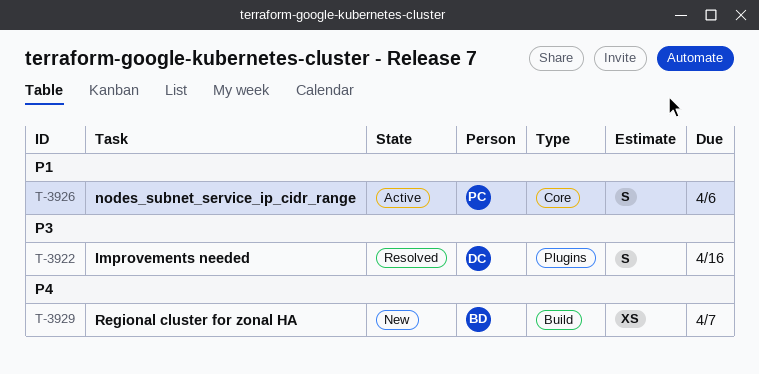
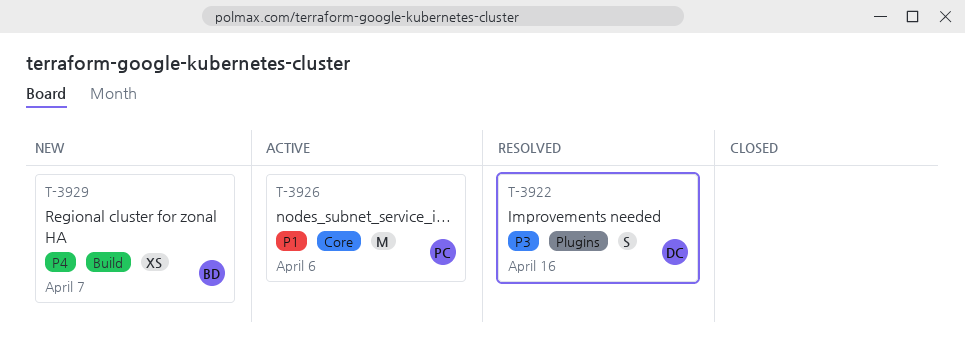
T-3926, estimate: S -> M

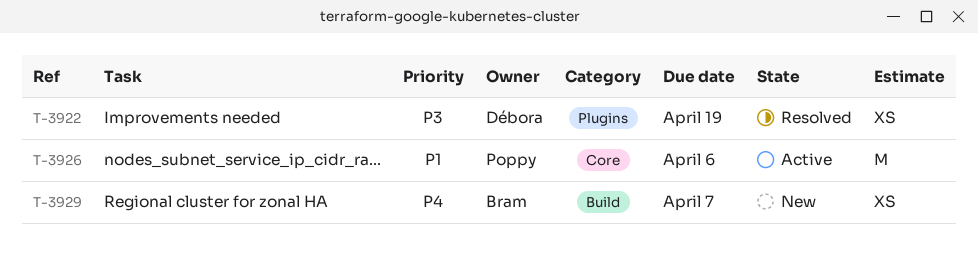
T-3922, estimate: S -> XS
T-3922, due: Apr 16 -> Apr 19

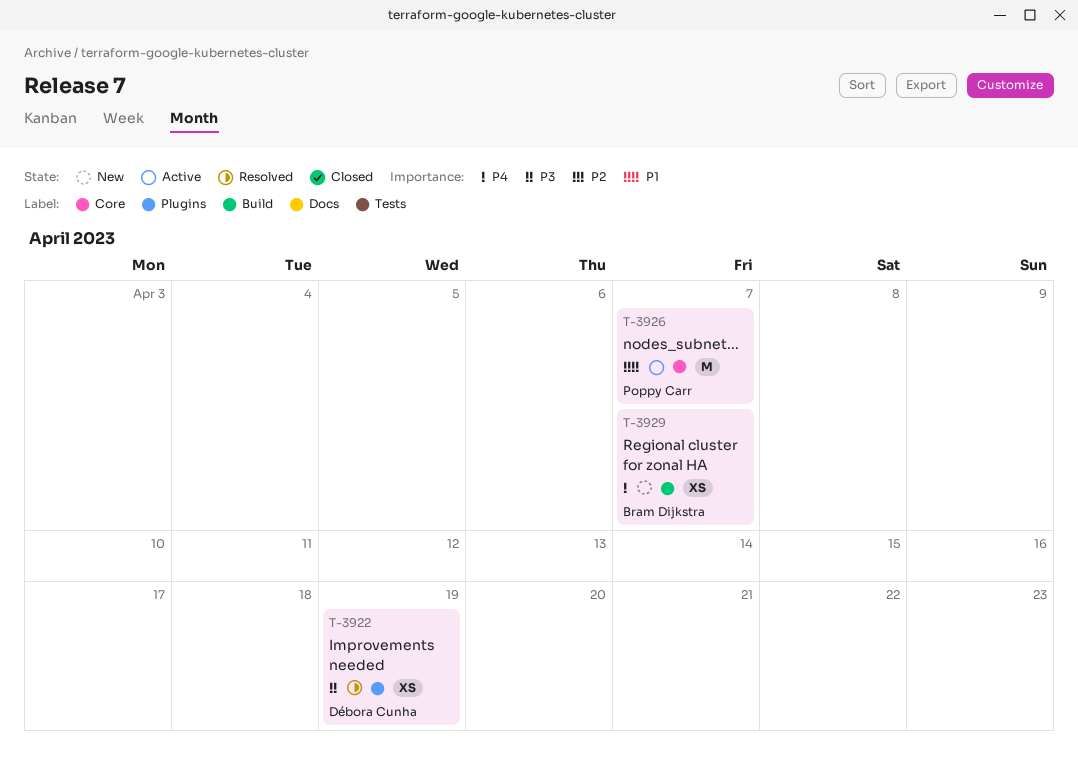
T-3926, due: Apr 6 -> Apr 7

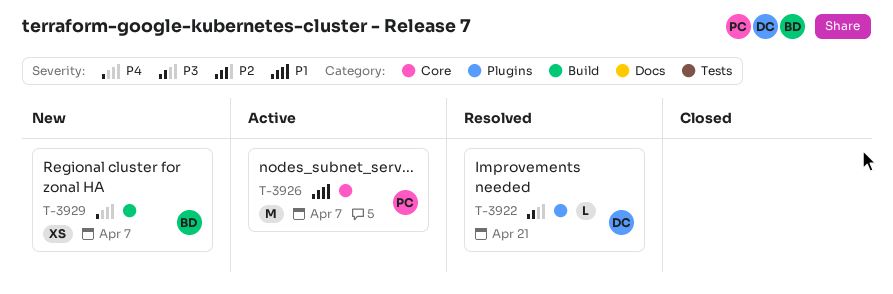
T-3922, estimate: XS -> L
T-3922, due: Apr 19 -> Apr 21

